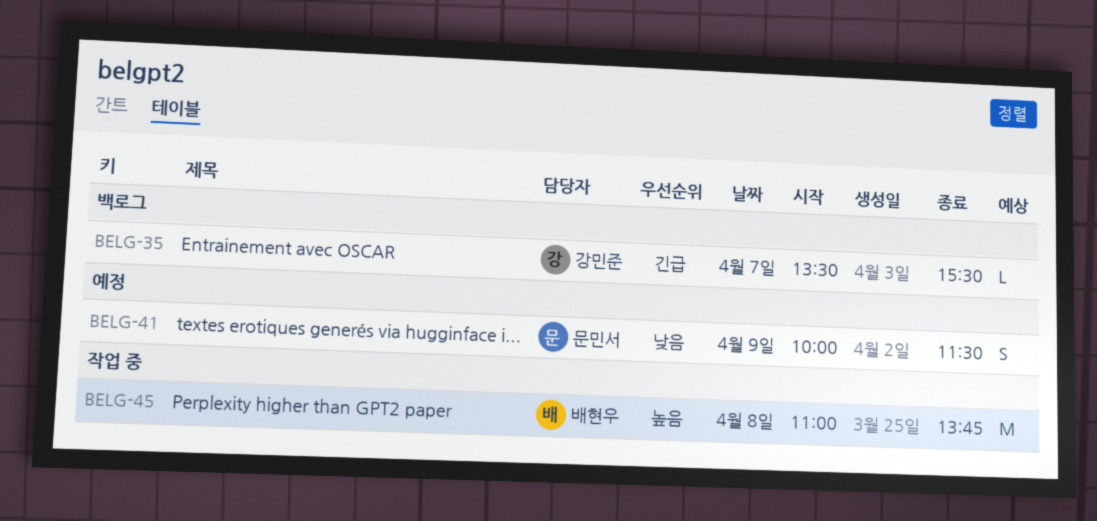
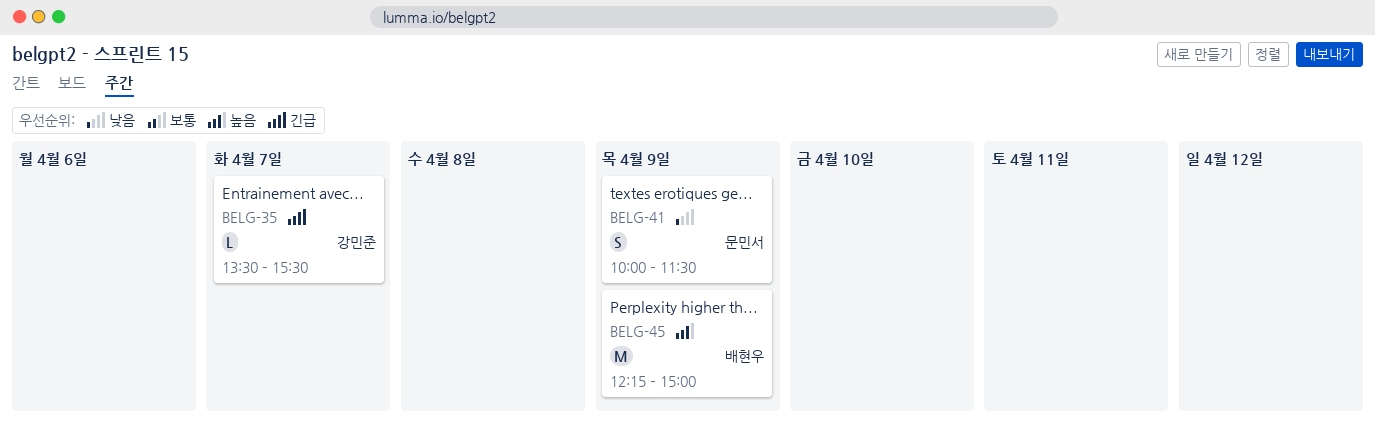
BELG-45, day: Apr 8 -> Apr 9
BELG-45, begins: 11:00 -> 12:15
BELG-45, ends: 13:45 -> 15:00

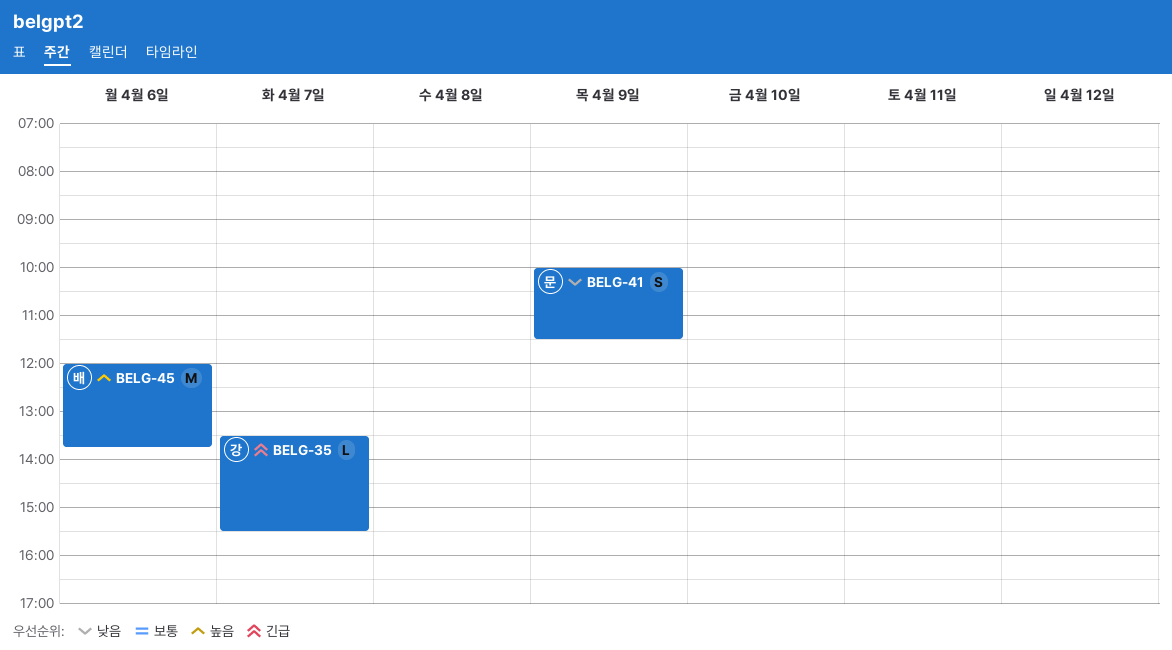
BELG-45, day: Apr 9 -> Apr 6
BELG-45, begins: 12:15 -> 12:00
BELG-45, ends: 15:00 -> 13:45

